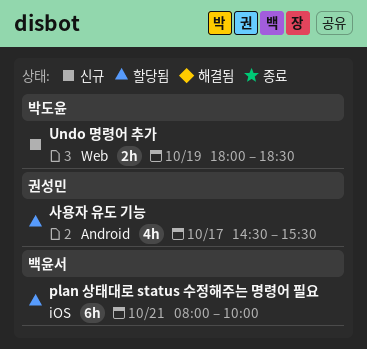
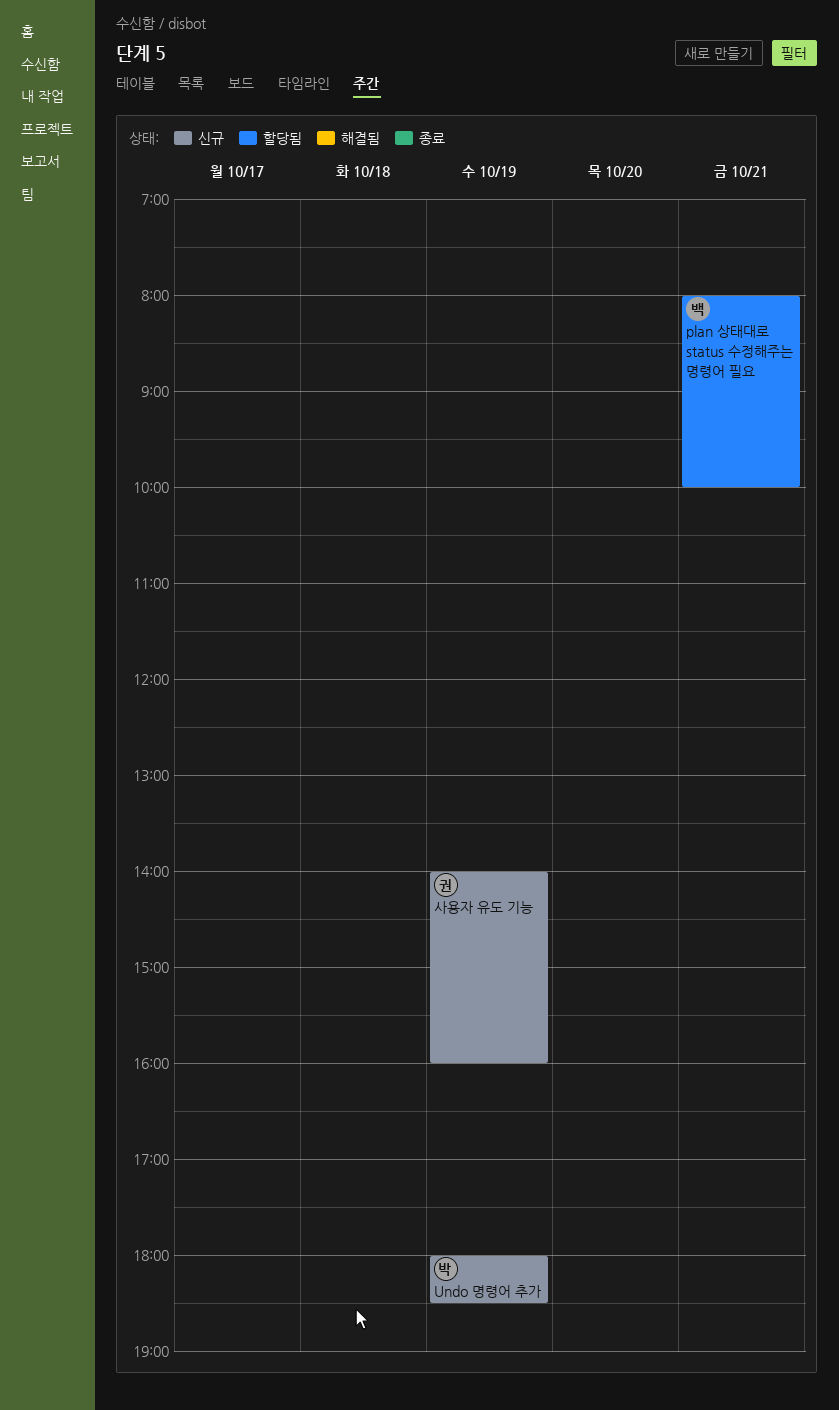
사용자 유도 기능, status: 할당됨 -> 신규
사용자 유도 기능, day: Oct 17 -> Oct 19
사용자 유도 기능, begins: 14:30 -> 14:00
사용자 유도 기능, ends: 15:30 -> 16:00

